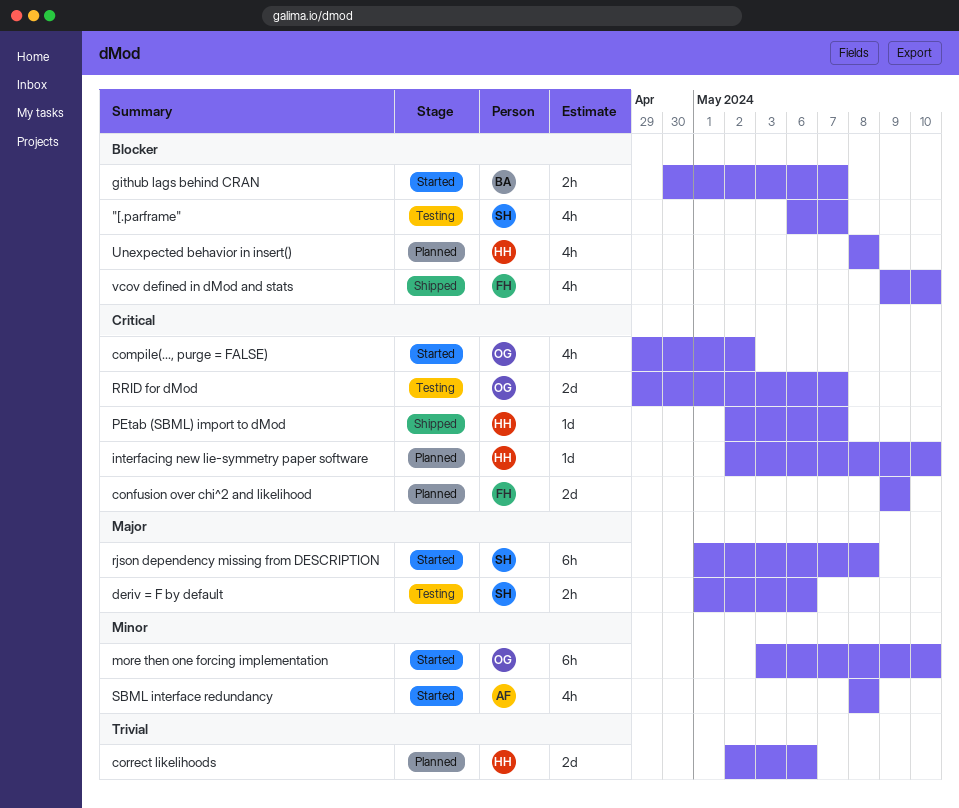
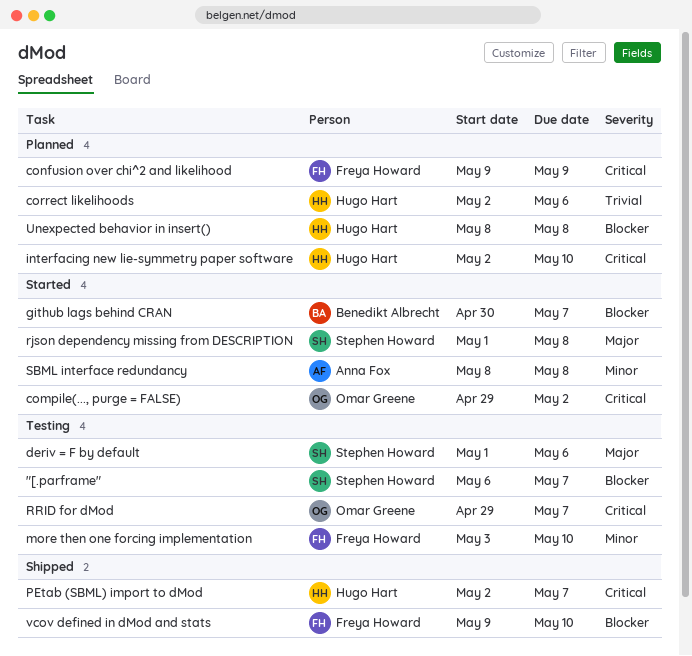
more then one forcing implementation, status: Started -> Testing
more then one forcing implementation, owner: Omar Greene -> Freya Howard

